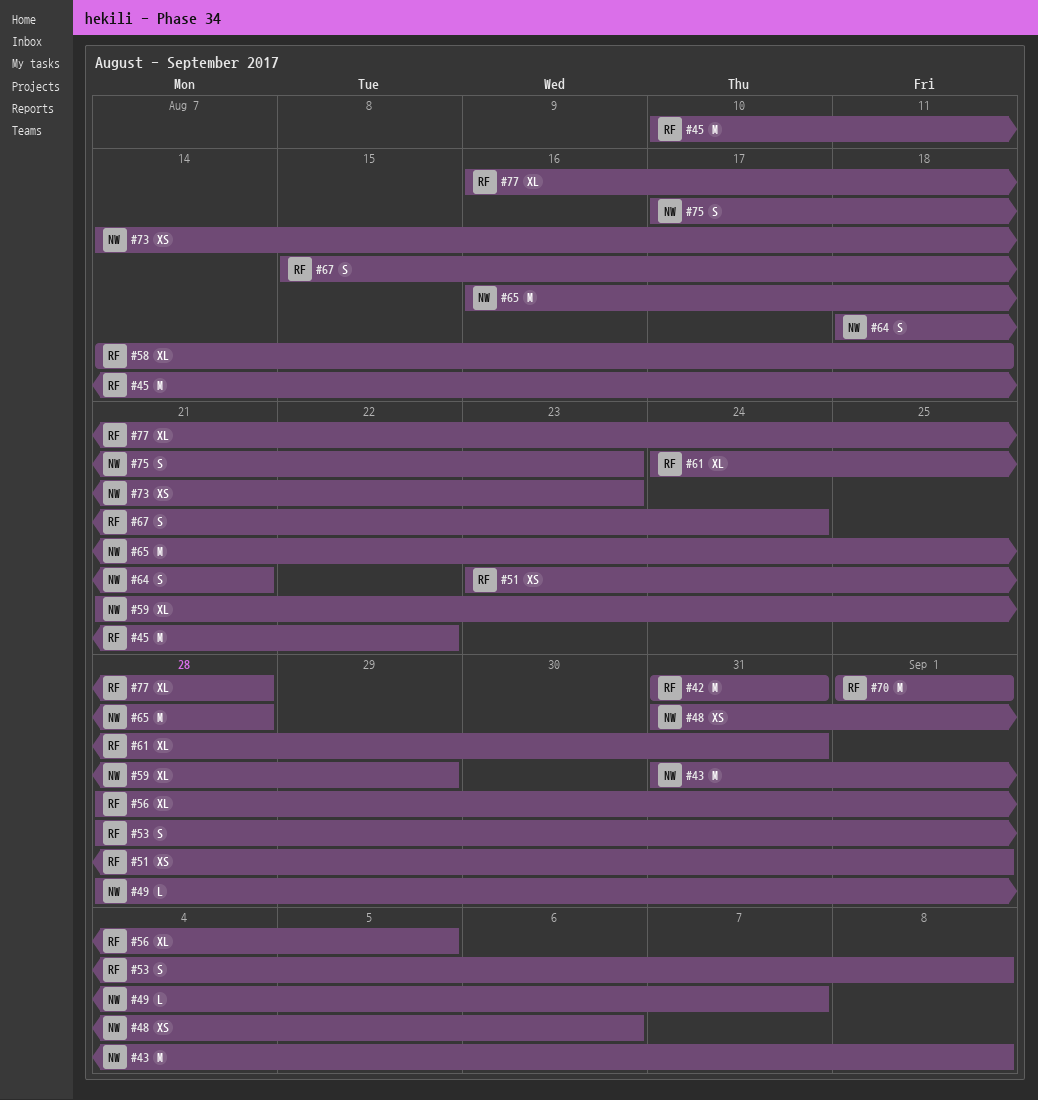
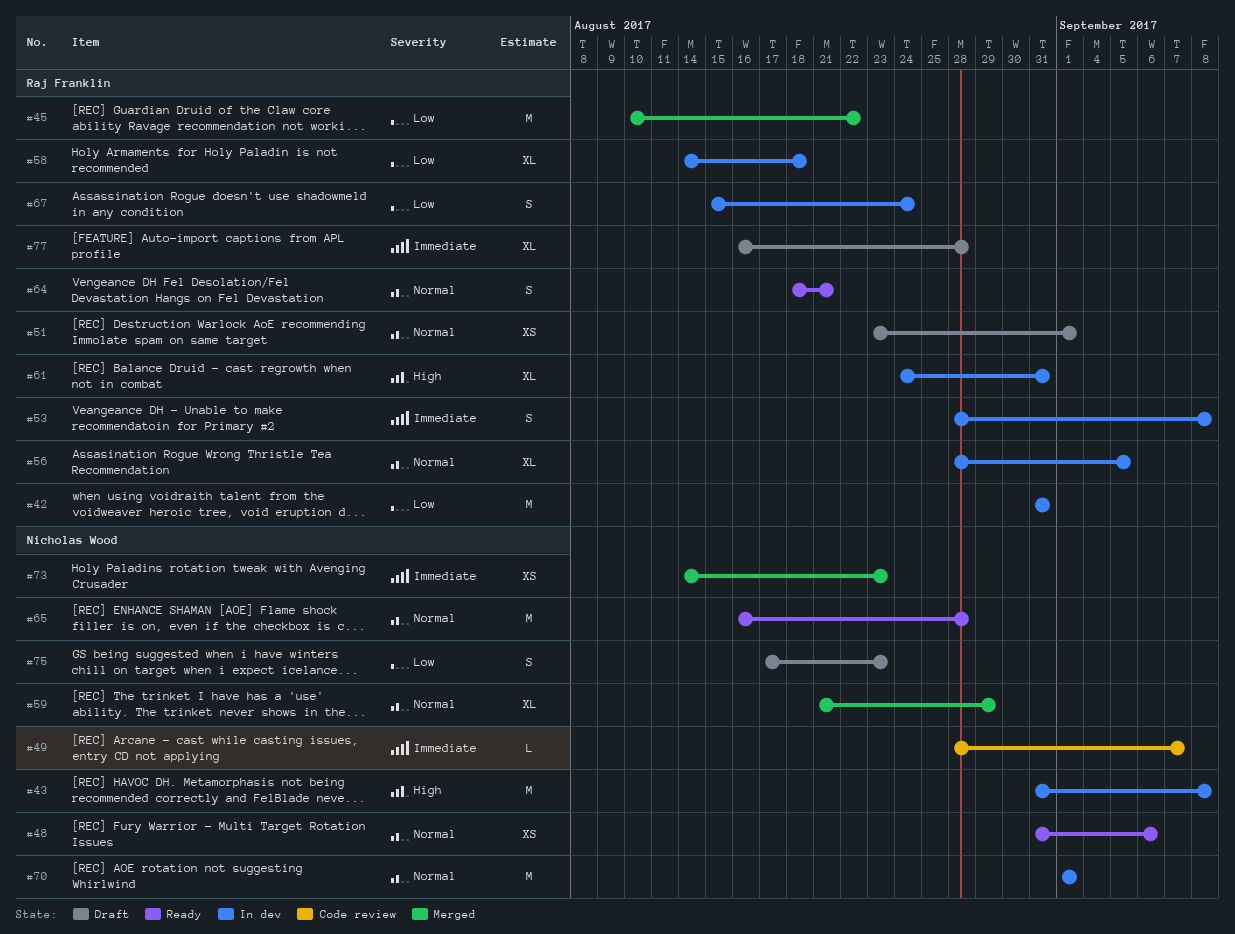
#64, owner: Nicholas Wood -> Raj Franklin
#70, owner: Raj Franklin -> Nicholas Wood

